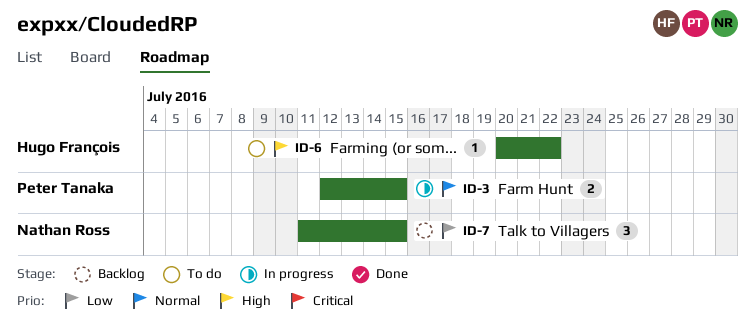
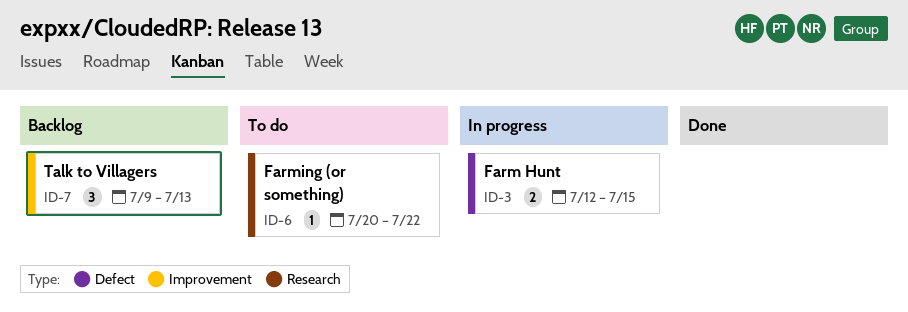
ID-7, start: Jul 11 -> Jul 9
ID-7, due: Jul 15 -> Jul 13

